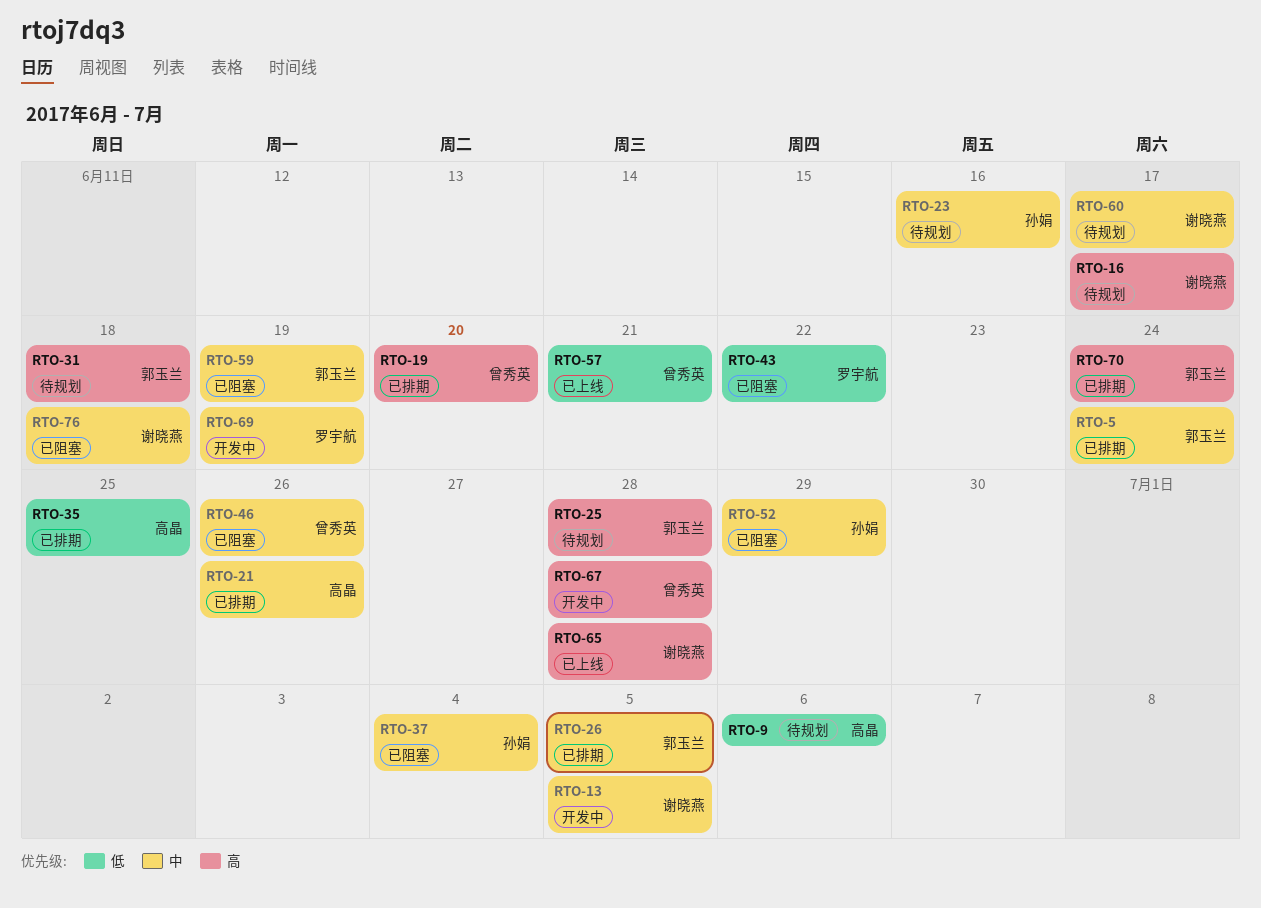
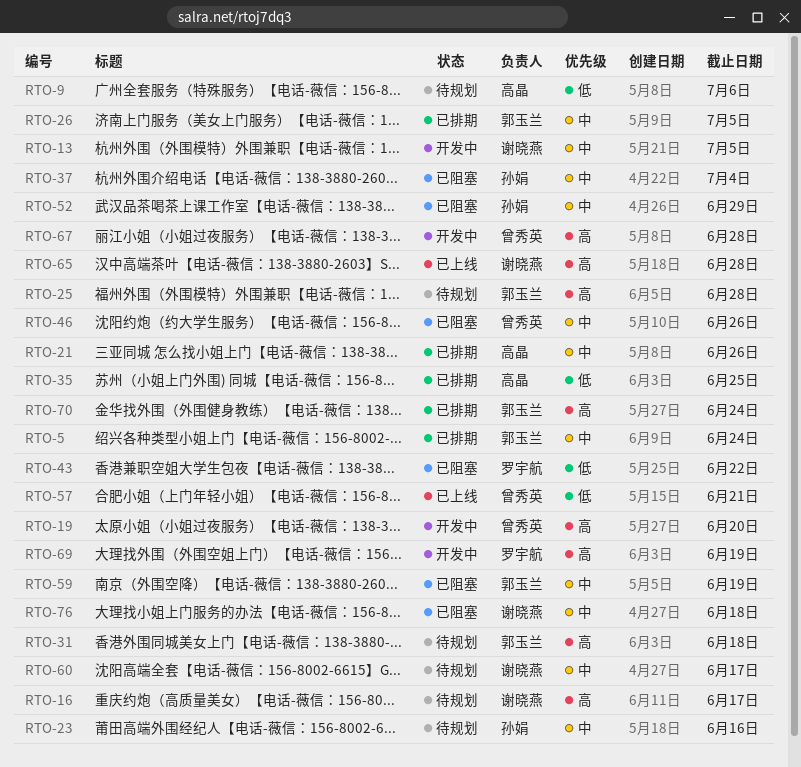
RTO-19, status: 已排期 -> 开发中
RTO-69, priority: 中 -> 高

